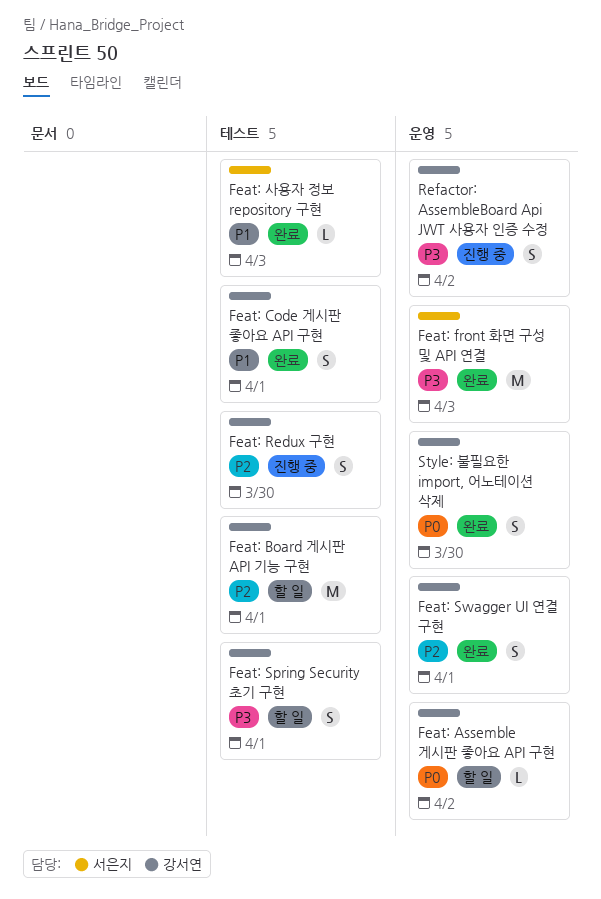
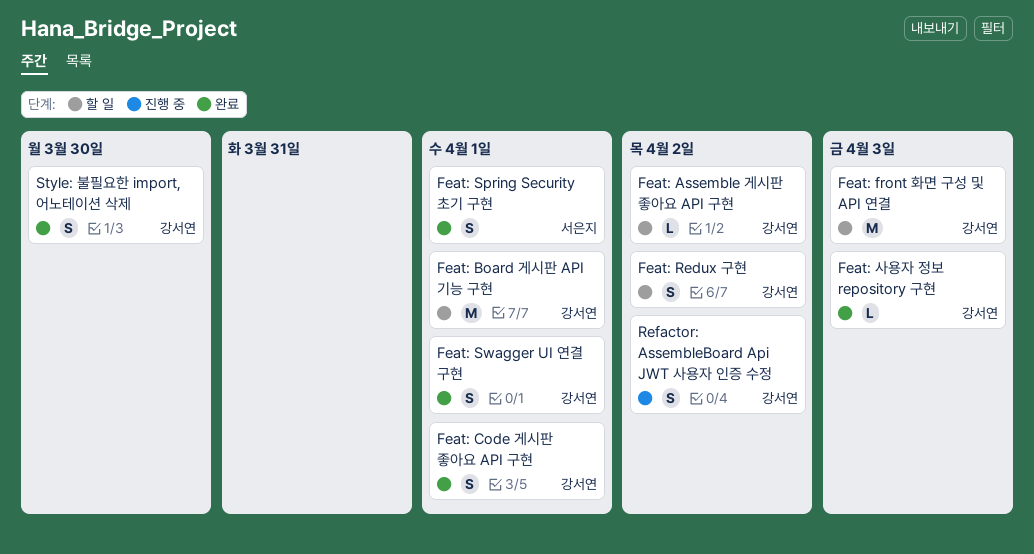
Feat: front 화면 구성 및 API 연결, status: 완료 -> 할 일
Feat: front 화면 구성 및 API 연결, owner: 서은지 -> 강서연
Feat: Redux 구현, status: 진행 중 -> 할 일
Feat: Redux 구현, due: Mar 30 -> Apr 2
Feat: Spring Security 초기 구현, status: 할 일 -> 완료
Feat: Spring Security 초기 구현, owner: 강서연 -> 서은지
Feat: 사용자 정보 repository 구현, owner: 서은지 -> 강서연

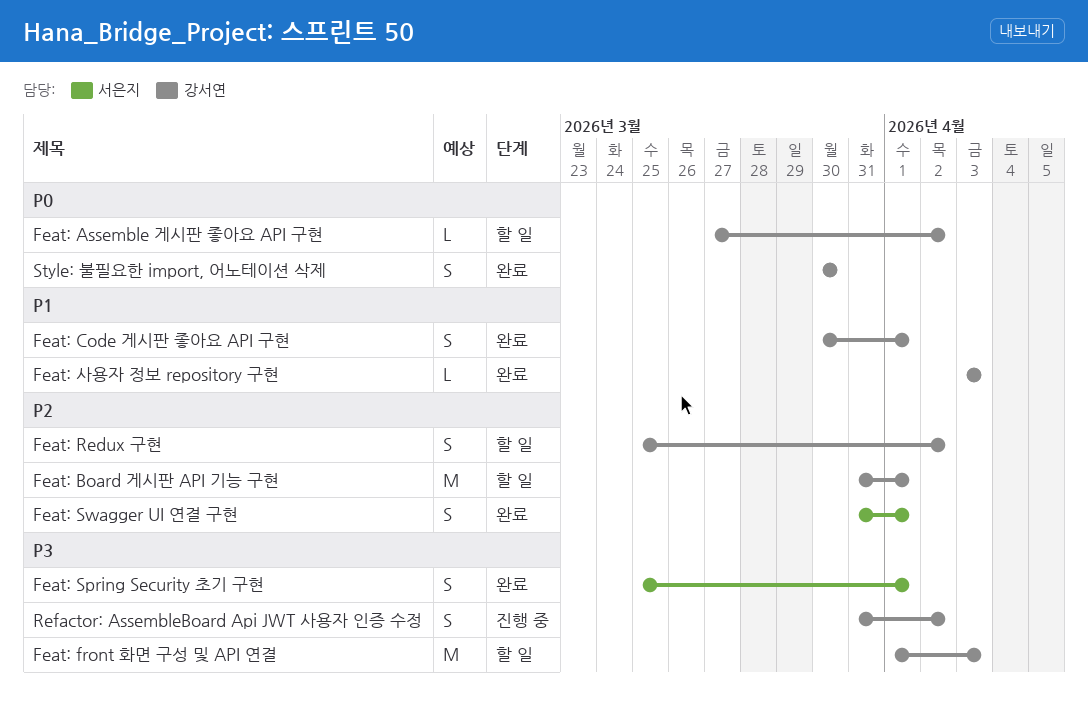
Feat: Swagger UI 연결 구현, owner: 강서연 -> 서은지

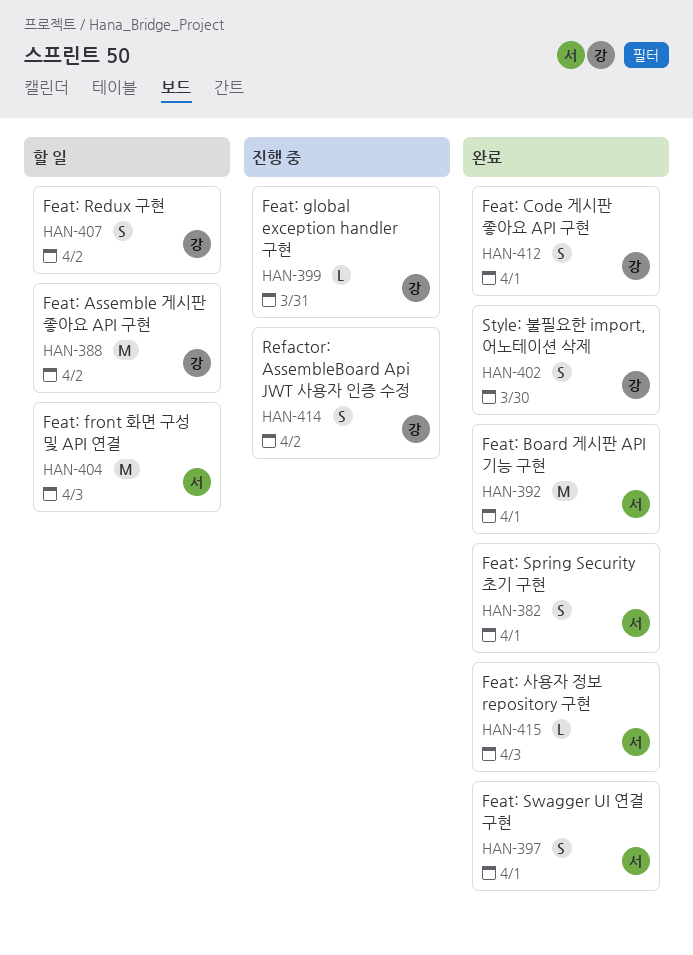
Feat: Assemble 게시판 좋아요 API 구현, estimate: L -> M
Feat: Board 게시판 API 기능 구현, status: 할 일 -> 완료
Feat: Board 게시판 API 기능 구현, owner: 강서연 -> 서은지
Feat: front 화면 구성 및 API 연결, owner: 강서연 -> 서은지
Feat: global exception handler 구현: none -> present
Feat: 사용자 정보 repository 구현, owner: 강서연 -> 서은지

